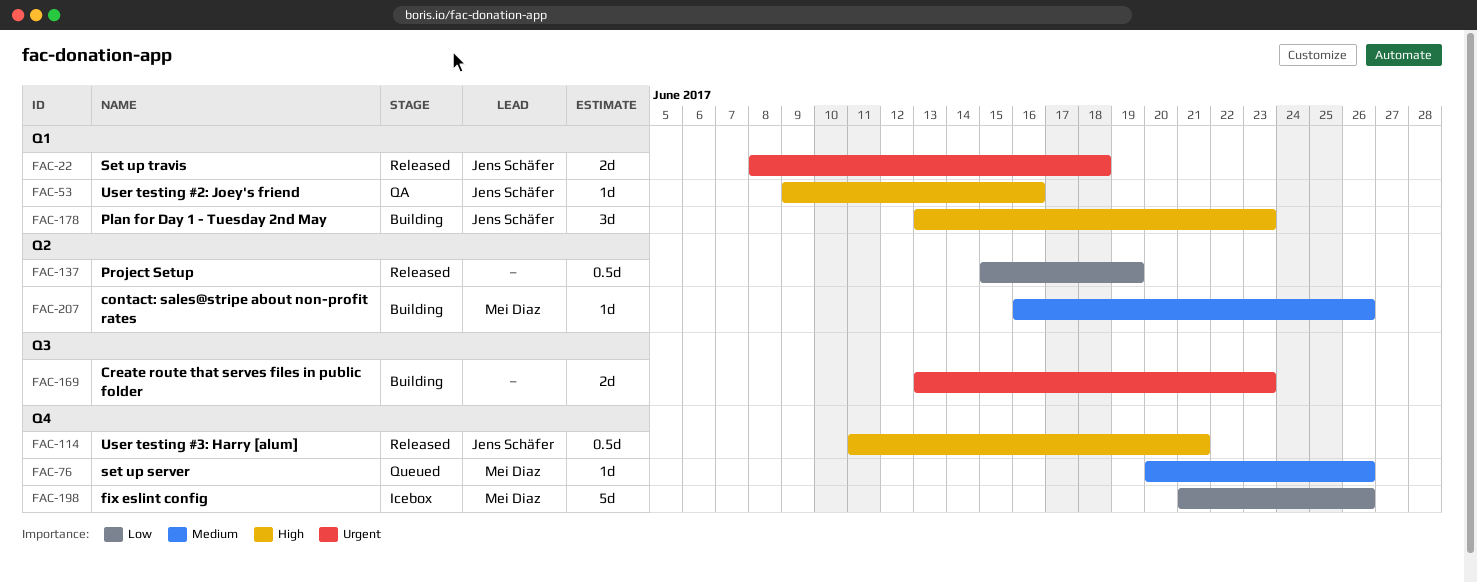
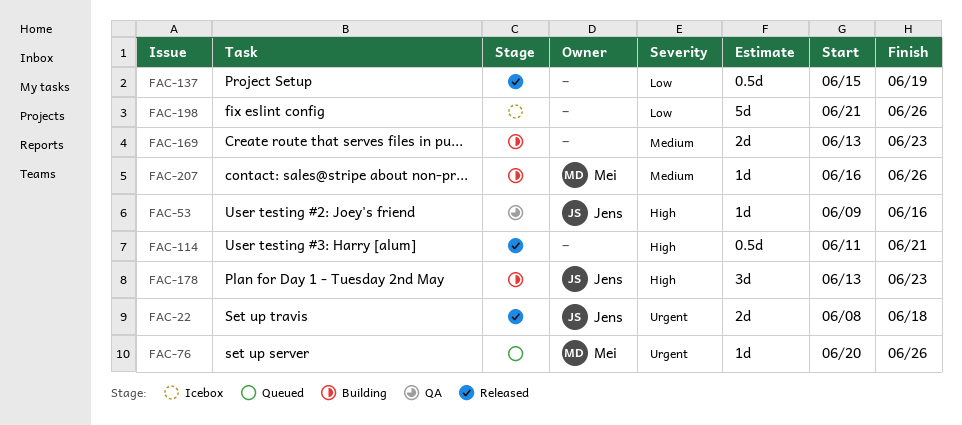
FAC-76, priority: Medium -> Urgent
FAC-114, owner: Jens Schäfer -> none
FAC-169, priority: Urgent -> Medium
FAC-198, owner: Mei Diaz -> none

